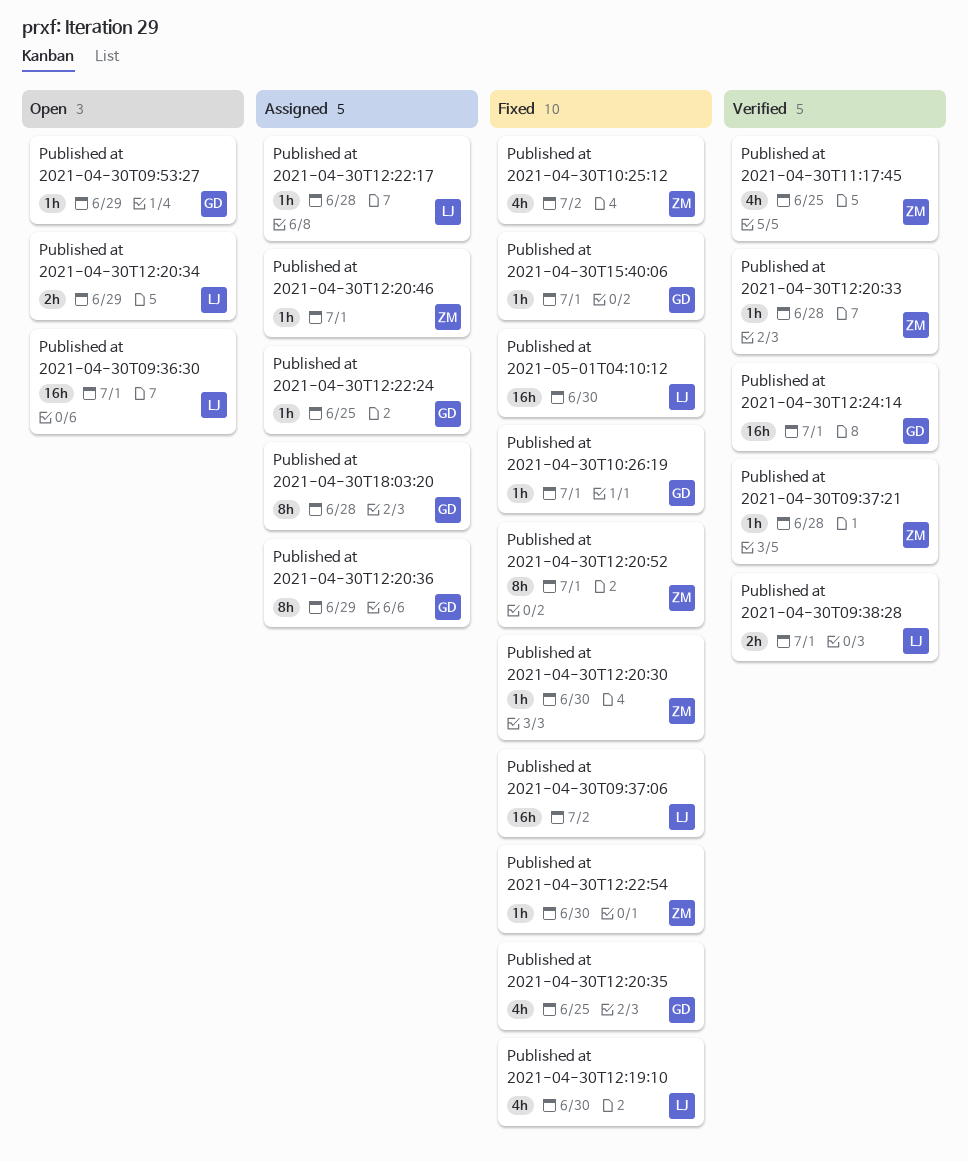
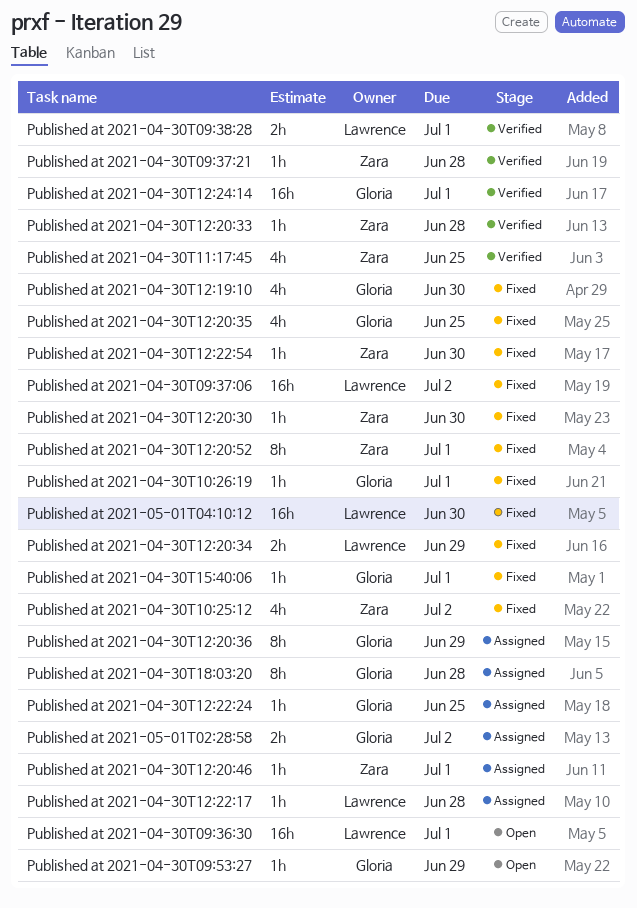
Published at 2021-04-30T12:19:10, owner: Lawrence -> Gloria
Published at 2021-04-30T12:20:34, status: Open -> Fixed
Published at 2021-05-01T02:28:58: none -> present

